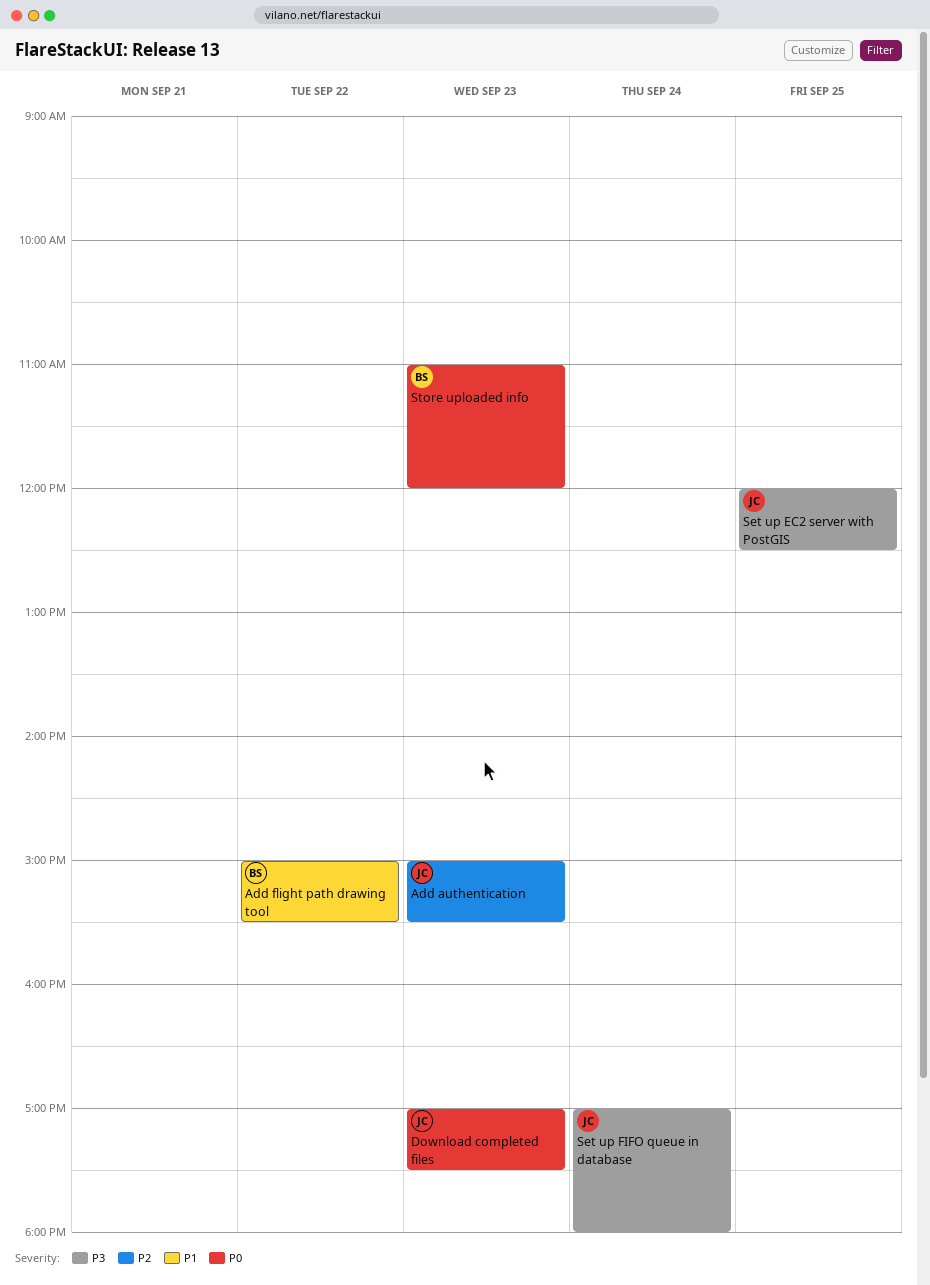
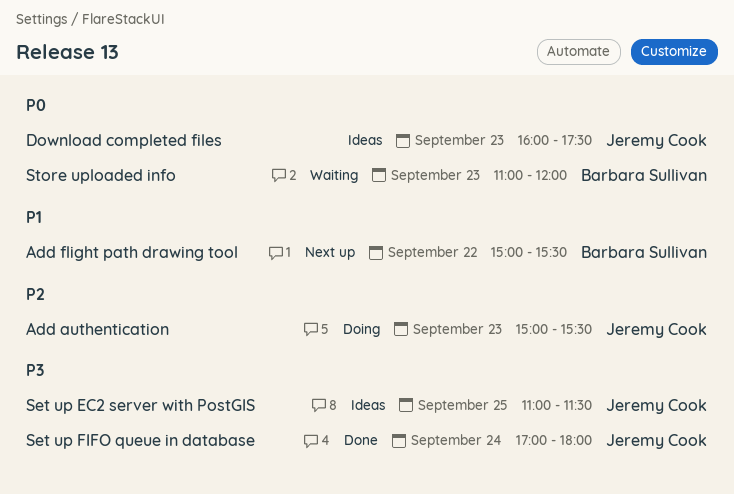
Download completed files, begins: 17:00 -> 16:00
Set up EC2 server with PostGIS, begins: 12:00 -> 11:00
Set up EC2 server with PostGIS, ends: 12:30 -> 11:30

